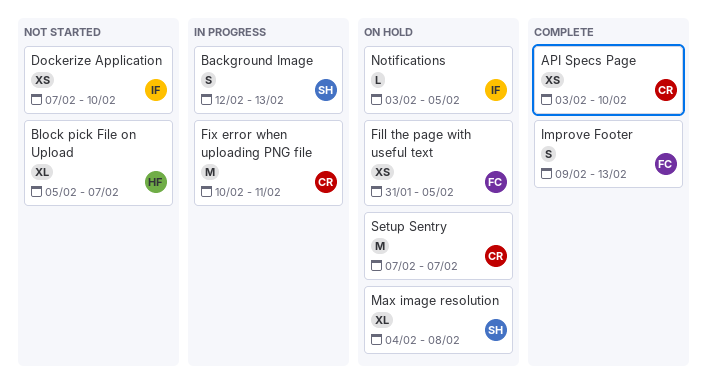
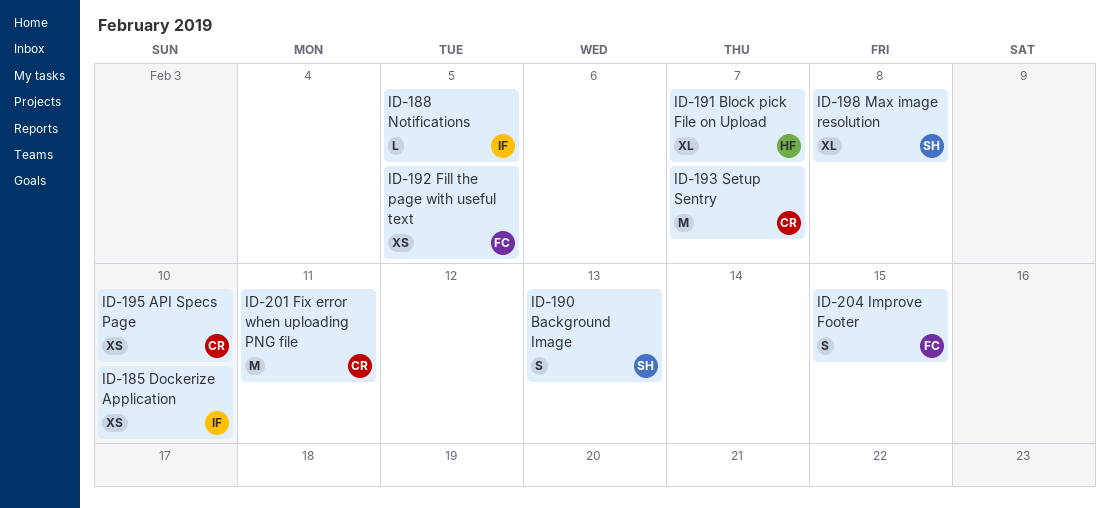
Improve Footer, due: Feb 13 -> Feb 15

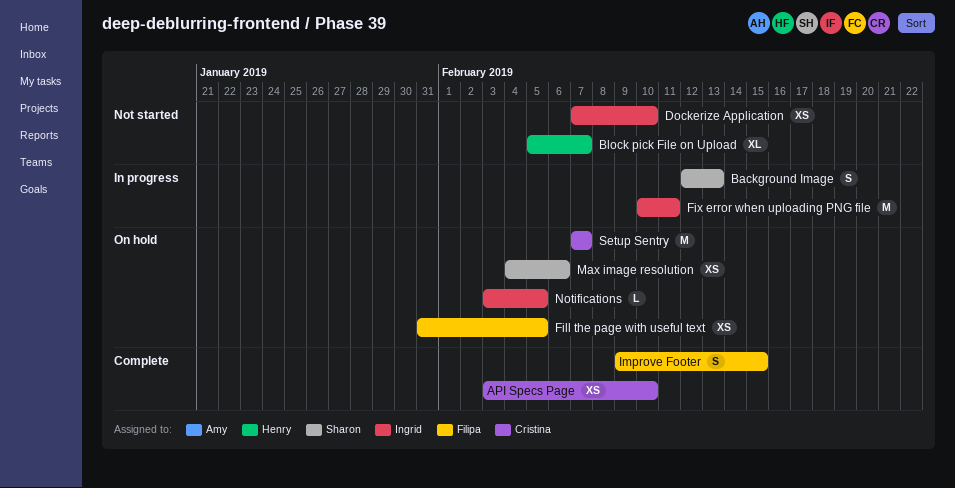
Fix error when uploading PNG file, owner: Cristina -> Ingrid
Max image resolution, estimate: XL -> XS
Max image resolution, due: Feb 8 -> Feb 6

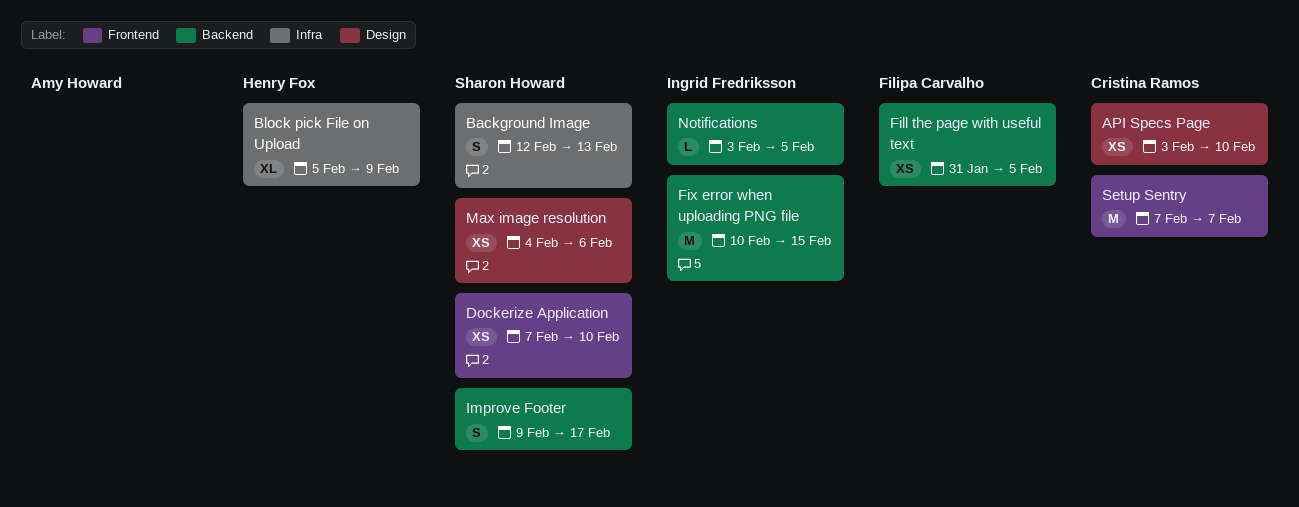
Block pick File on Upload, due: Feb 7 -> Feb 9
Dockerize Application, owner: Ingrid Fredriksson -> Sharon Howard
Fix error when uploading PNG file, due: Feb 11 -> Feb 15
Improve Footer, owner: Filipa Carvalho -> Sharon Howard
Improve Footer, due: Feb 15 -> Feb 17

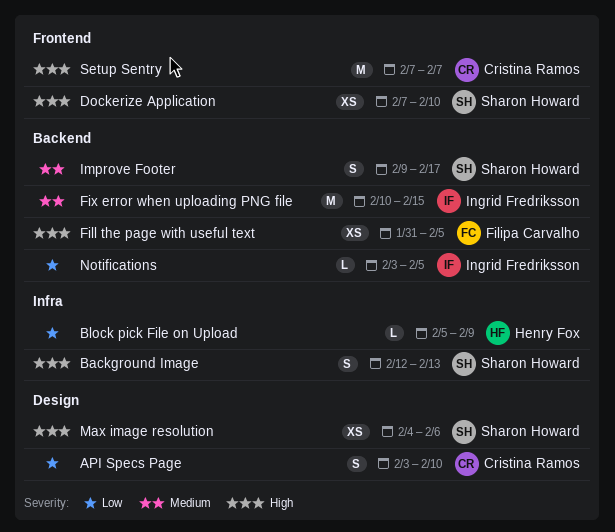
API Specs Page, estimate: XS -> S
Block pick File on Upload, estimate: XL -> L

